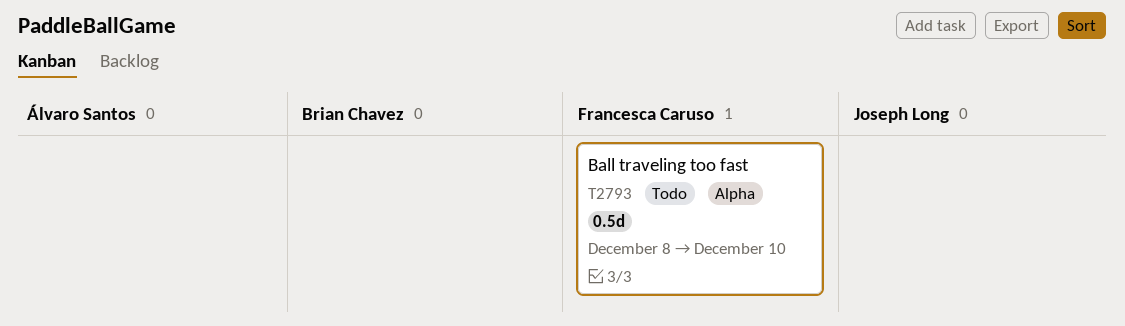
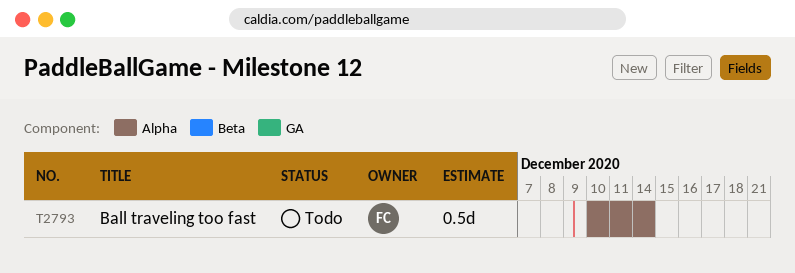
T2793, start: Dec 8 -> Dec 10
T2793, due: Dec 10 -> Dec 14

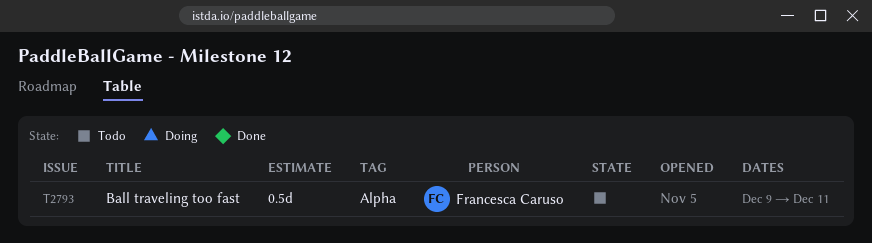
T2793, start: Dec 10 -> Dec 9
T2793, due: Dec 14 -> Dec 11

